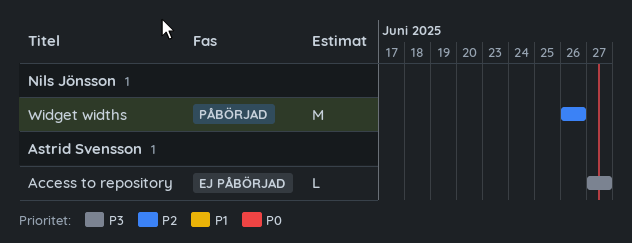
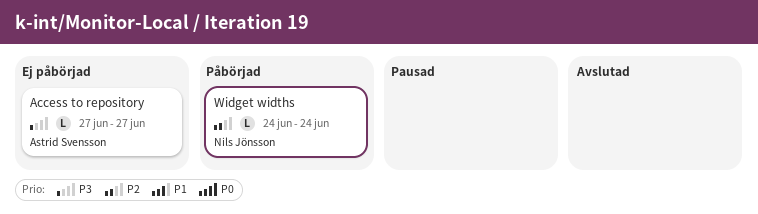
Widget widths, estimate: M -> L
Widget widths, start: Jun 26 -> Jun 24
Widget widths, due: Jun 26 -> Jun 24

